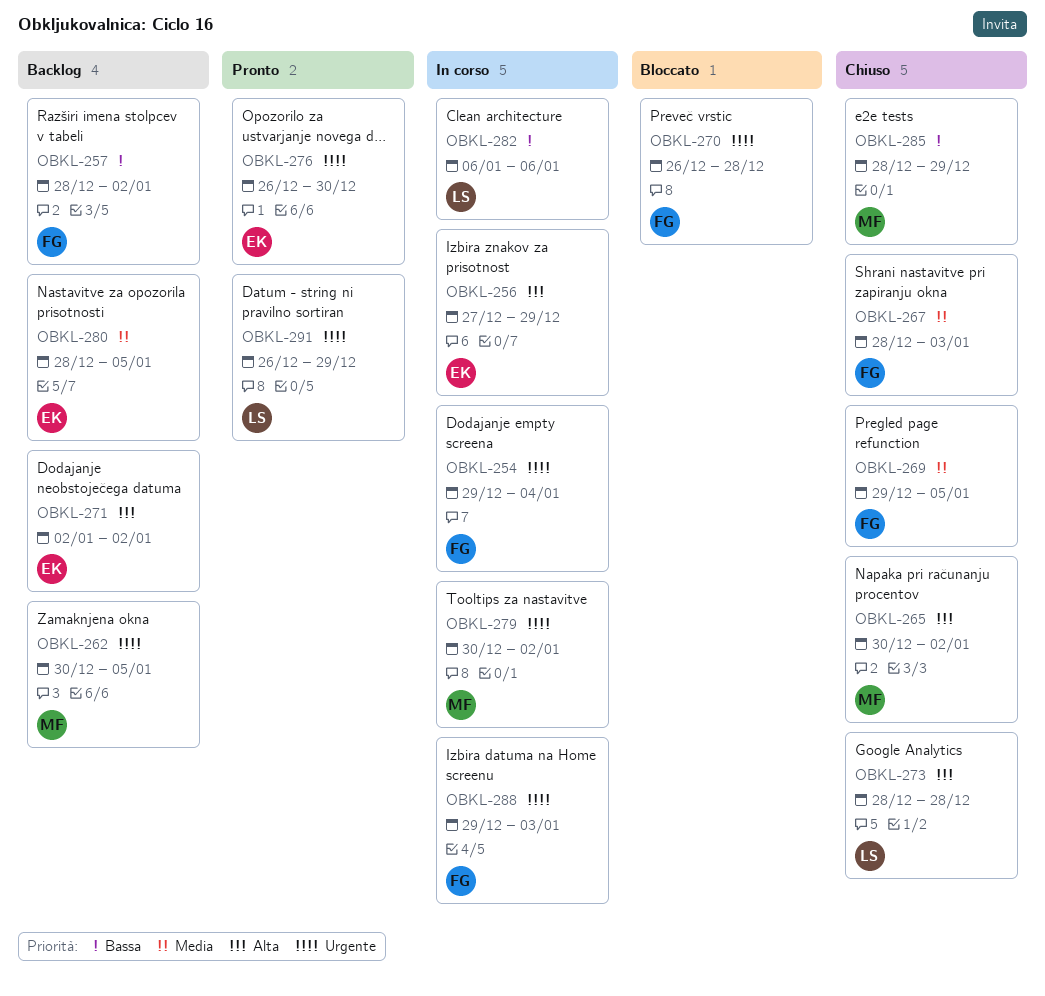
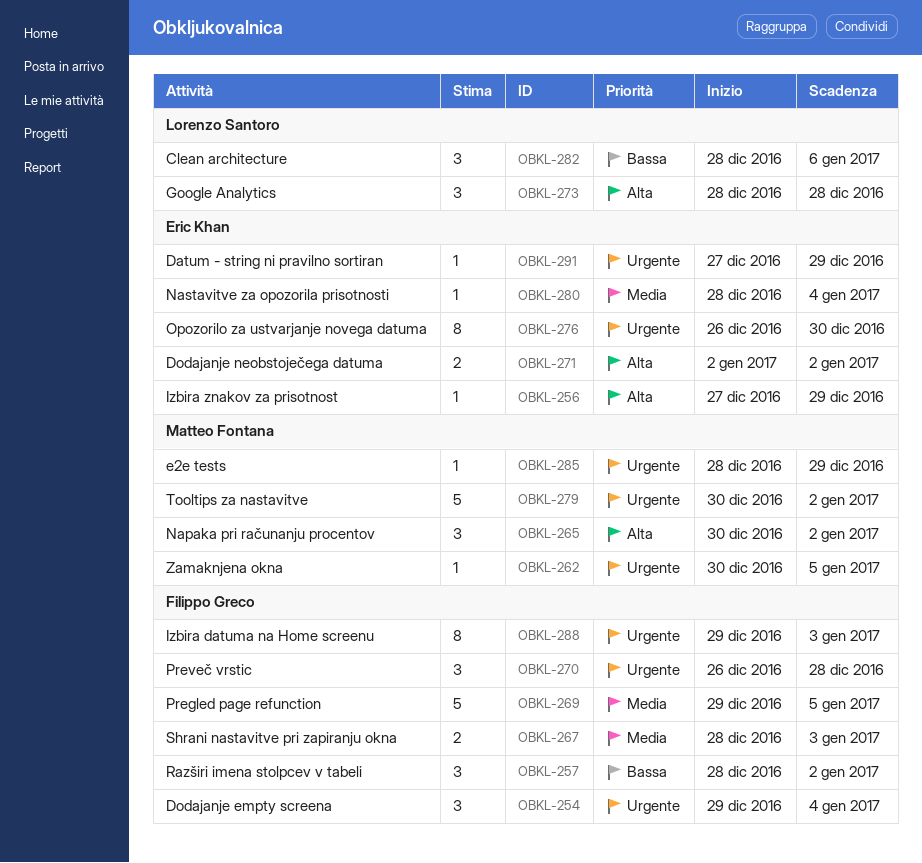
OBKL-280, due: Jan 5 -> Jan 4
OBKL-282, start: Jan 6 -> Dec 28
OBKL-285, priority: Bassa -> Urgente
OBKL-291, owner: Lorenzo Santoro -> Eric Khan
OBKL-291, start: Dec 26 -> Dec 27

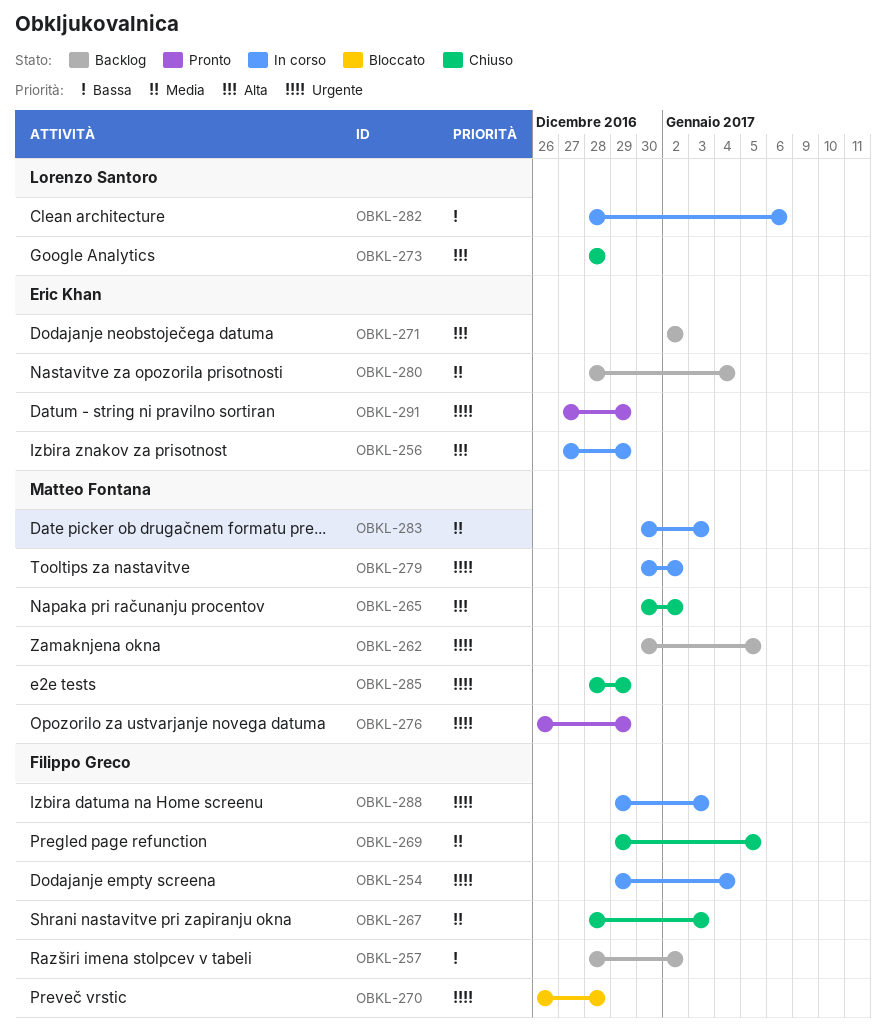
OBKL-276, owner: Eric Khan -> Matteo Fontana
OBKL-276, due: Dec 30 -> Dec 29
OBKL-283: none -> present

